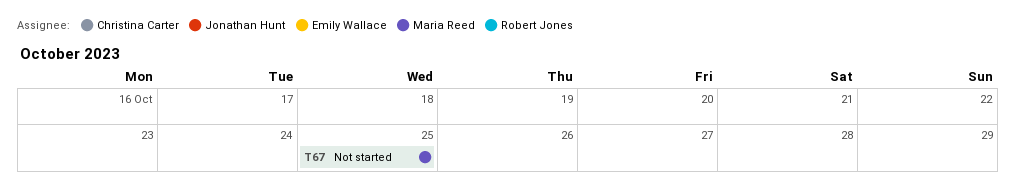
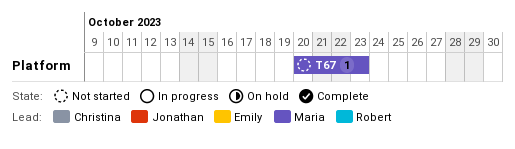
T67, due: Oct 25 -> Oct 23

